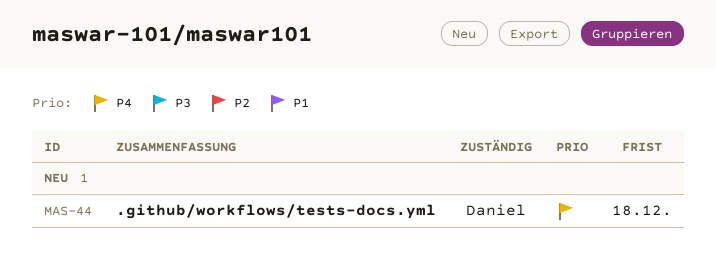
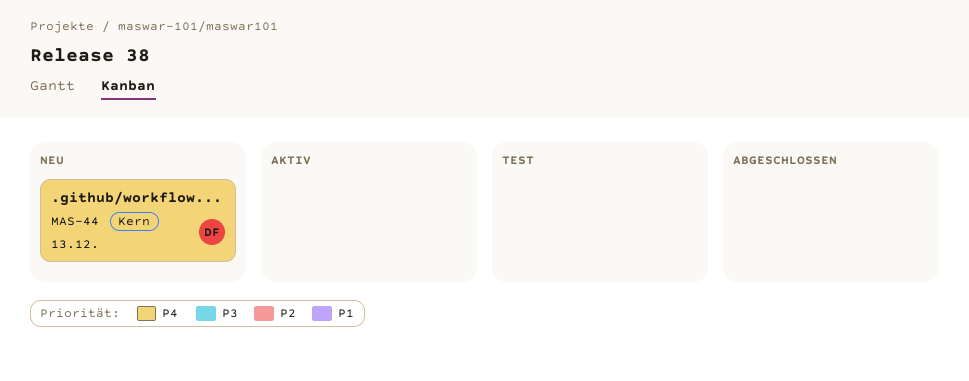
MAS-44, due: Dec 18 -> Dec 13

